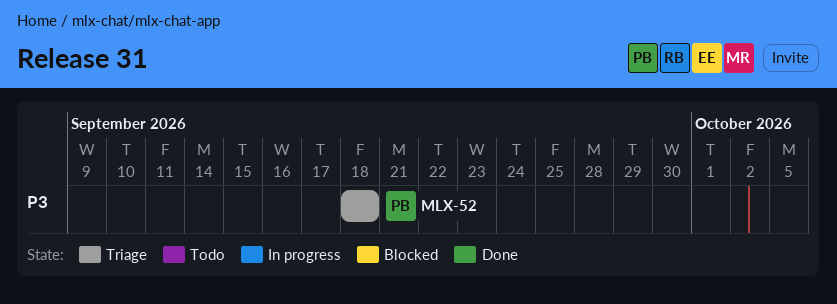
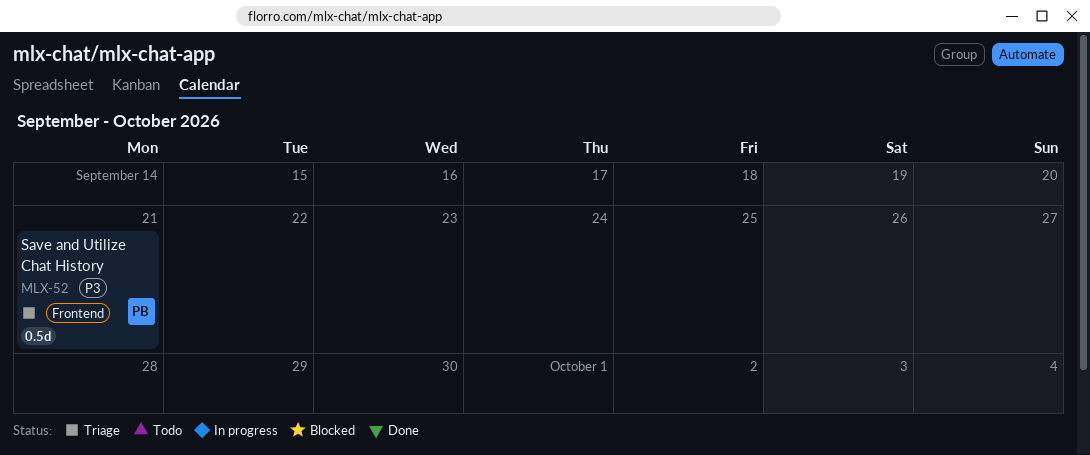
MLX-52, due: Sep 18 -> Sep 21

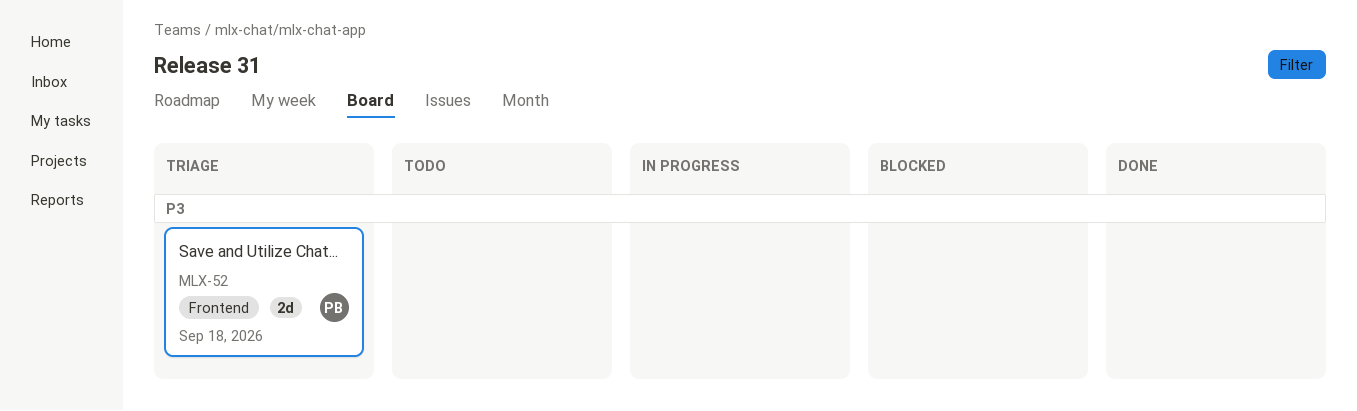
MLX-52, estimate: 0.5d -> 2d
MLX-52, due: Sep 21 -> Sep 18

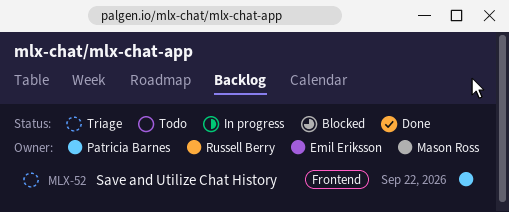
MLX-52, due: Sep 18 -> Sep 22

